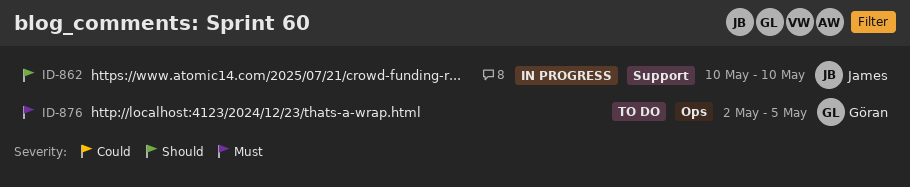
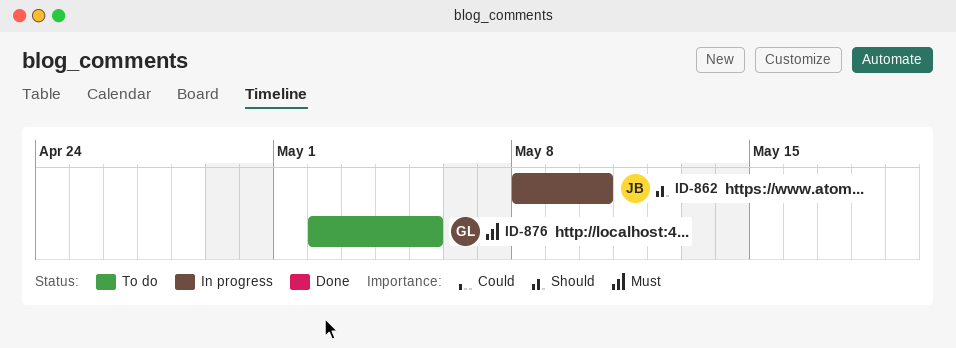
ID-862, start: May 10 -> May 8

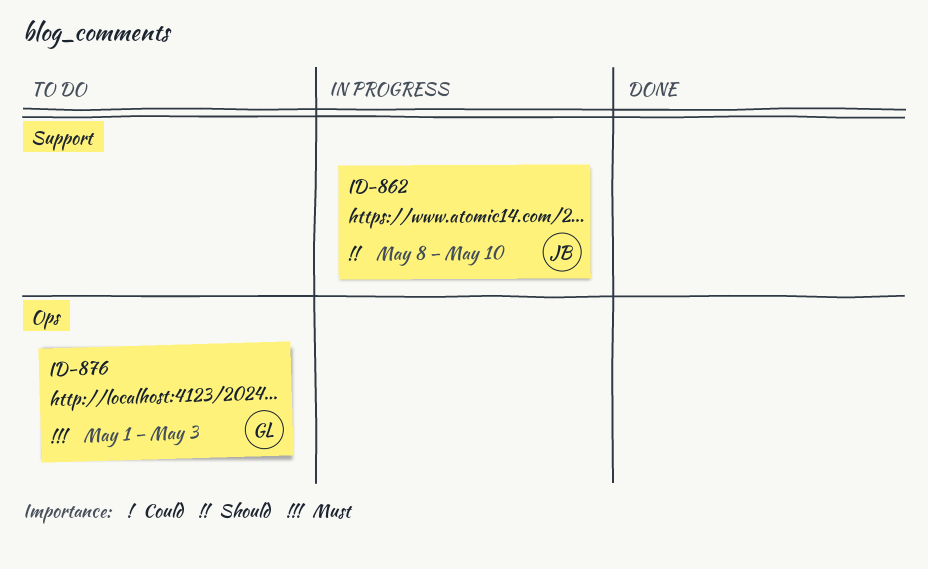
ID-876, start: May 2 -> May 1
ID-876, due: May 5 -> May 3

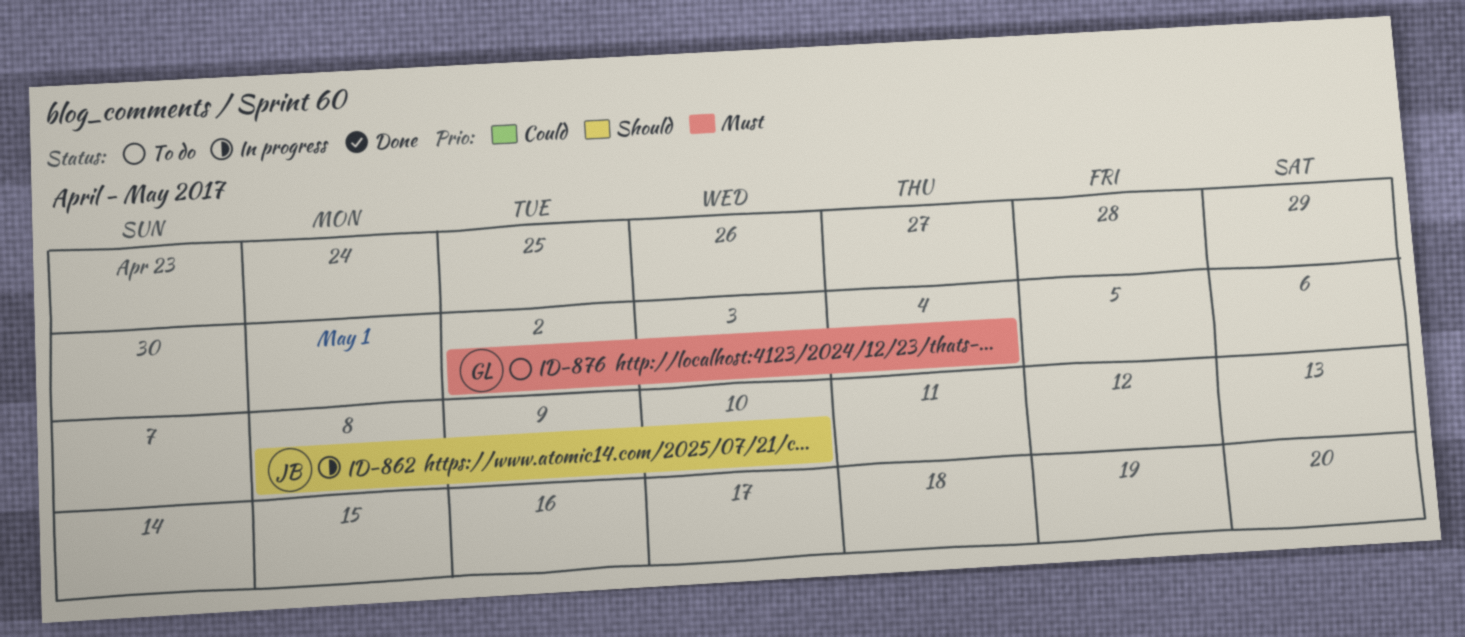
ID-876, start: May 1 -> May 2
ID-876, due: May 3 -> May 4

